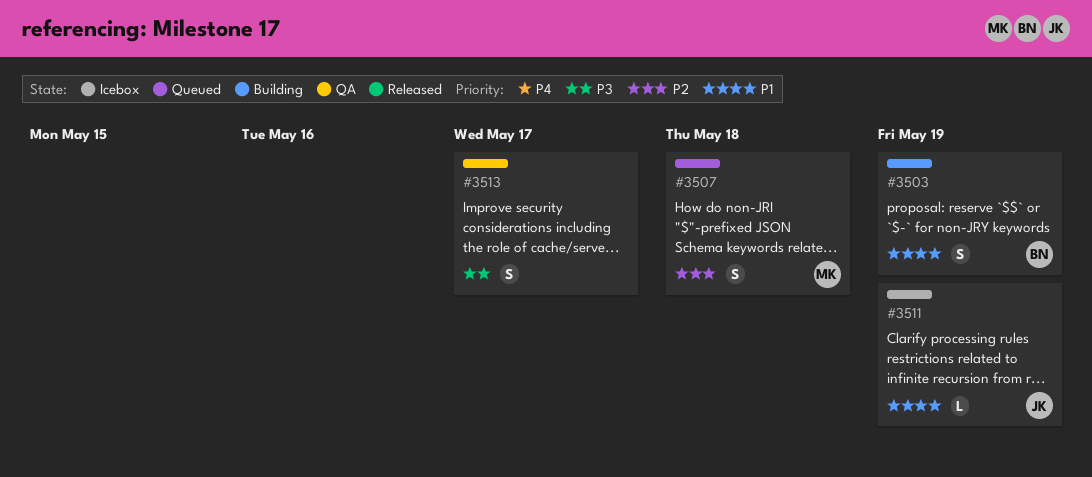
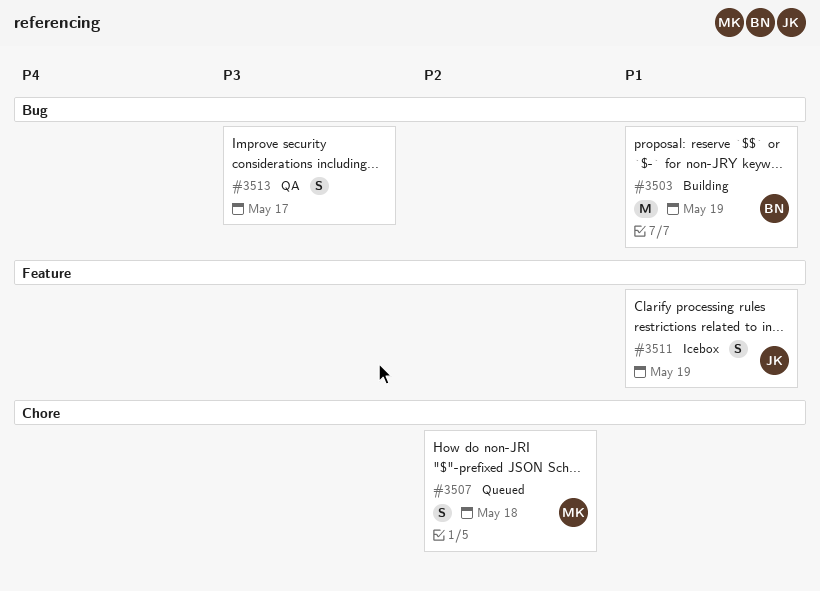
#3503, estimate: S -> M
#3511, estimate: L -> S

